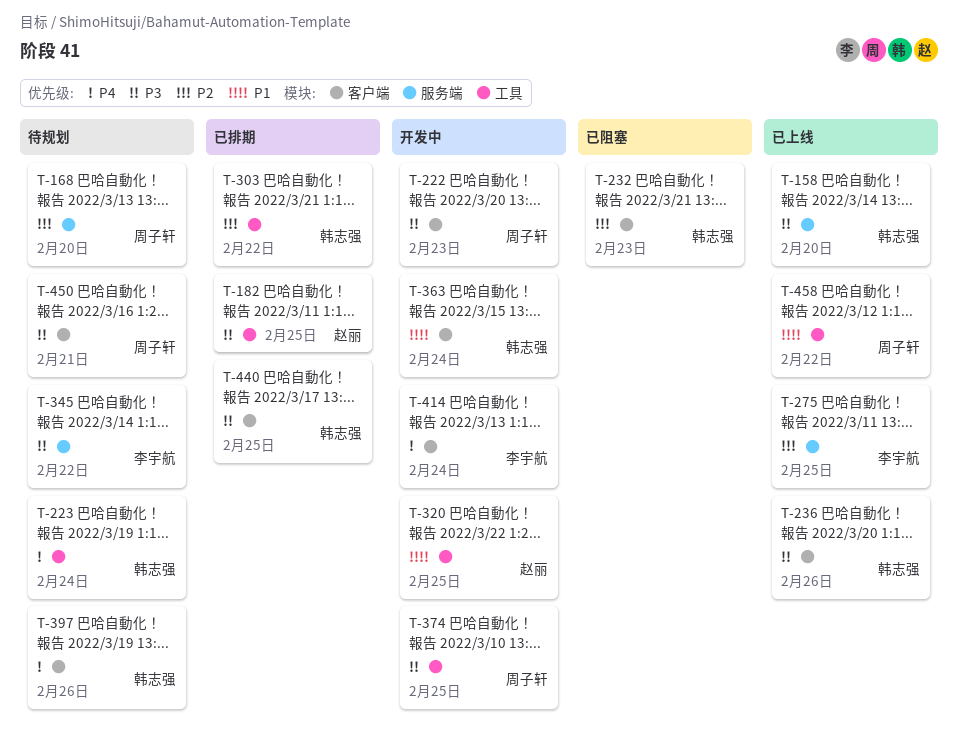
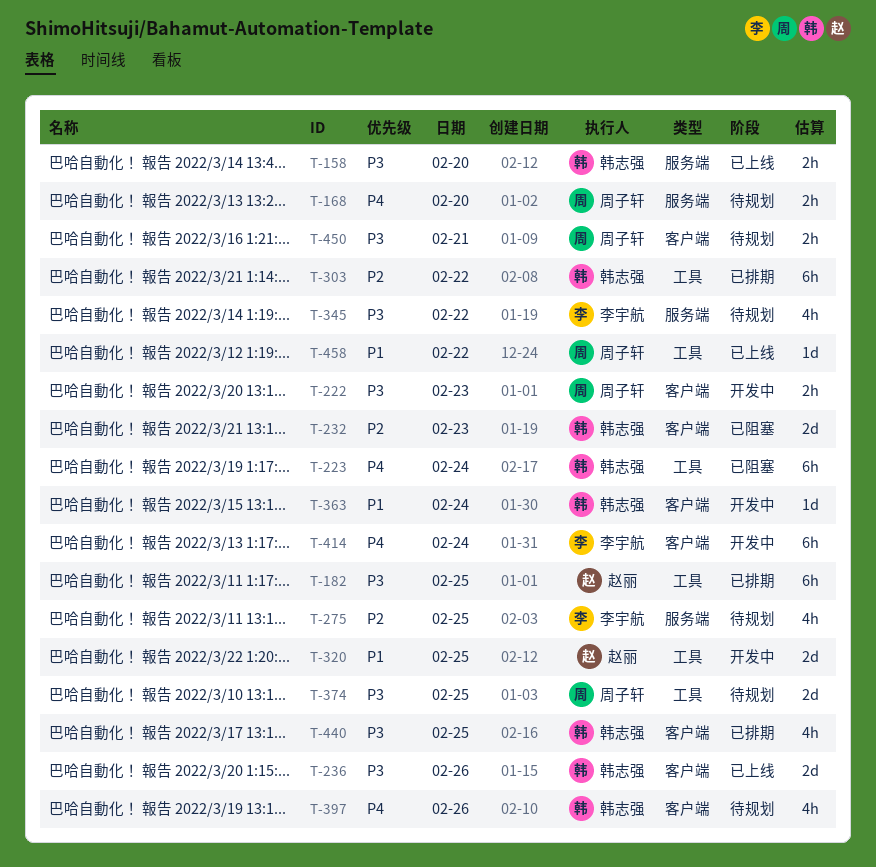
T-168, priority: P2 -> P4
T-223, status: 待规划 -> 已阻塞
T-275, status: 已上线 -> 待规划
T-374, status: 开发中 -> 待规划

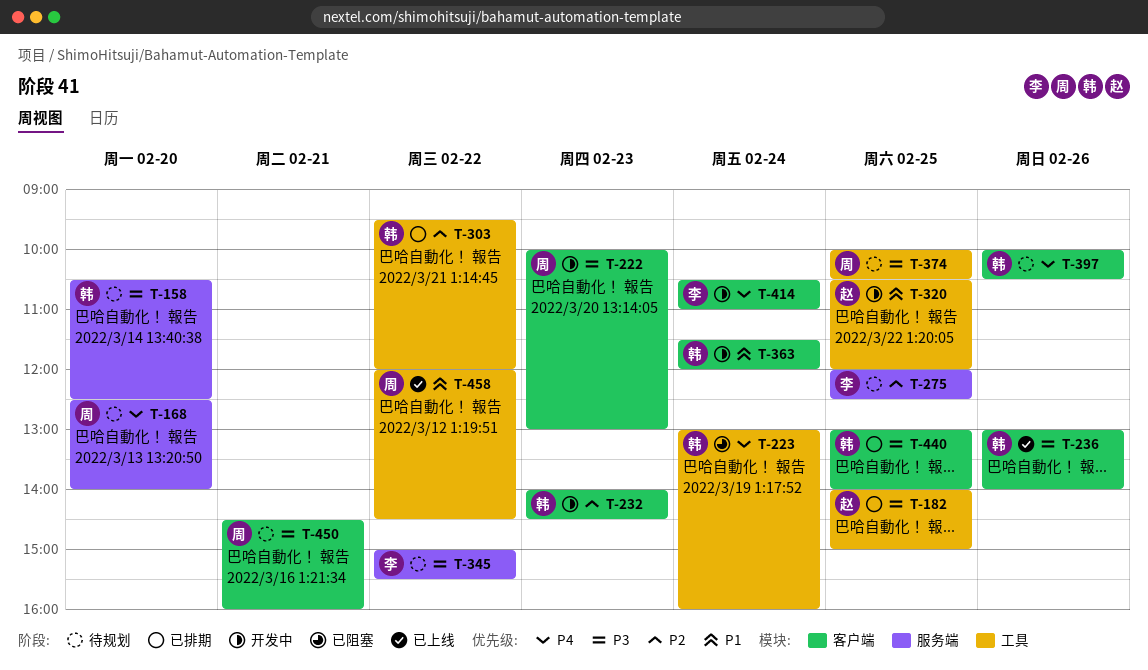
T-158, status: 已上线 -> 待规划
T-232, status: 已阻塞 -> 开发中

